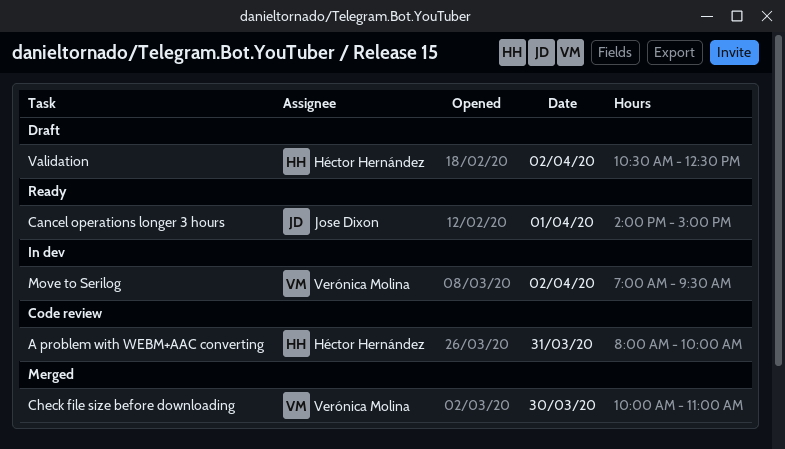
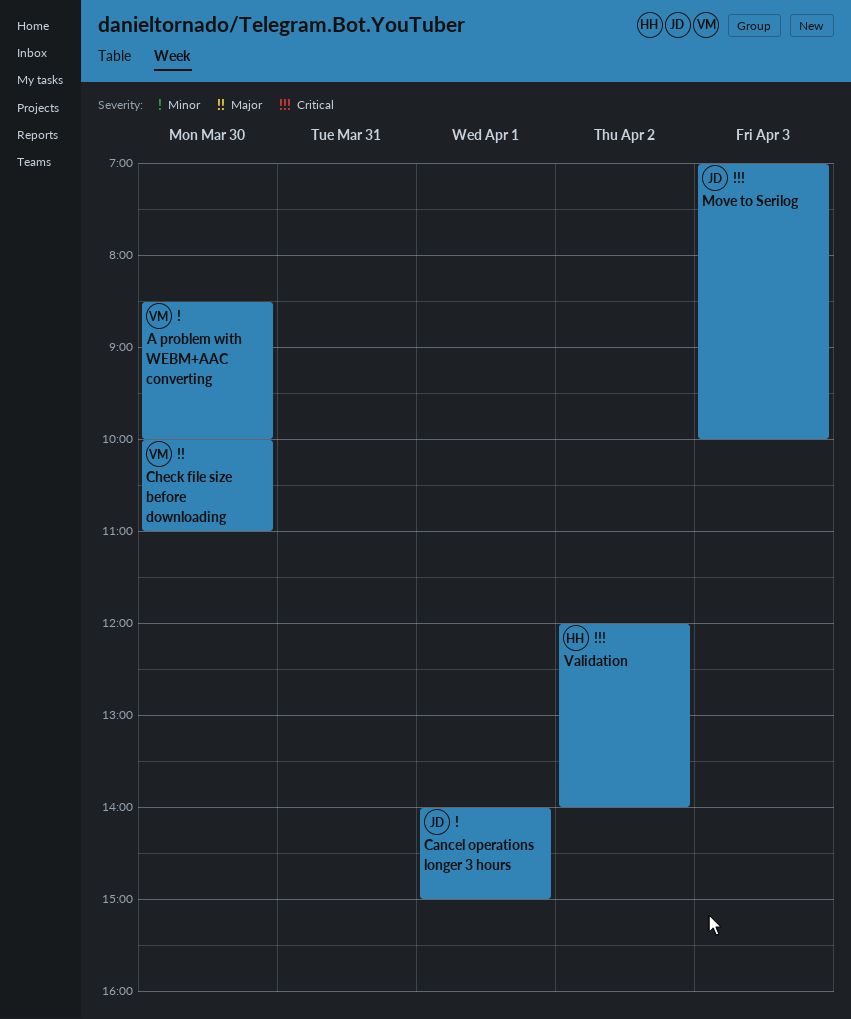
A problem with WEBM+AAC converting, owner: Héctor Hernández -> Verónica Molina
A problem with WEBM+AAC converting, day: Mar 31 -> Mar 30
A problem with WEBM+AAC converting, begins: 08:00 -> 08:30
Move to Serilog, owner: Verónica Molina -> Jose Dixon
Move to Serilog, day: Apr 2 -> Apr 3
Move to Serilog, ends: 09:30 -> 10:00
Validation, begins: 10:30 -> 12:00
Validation, ends: 12:30 -> 14:00

